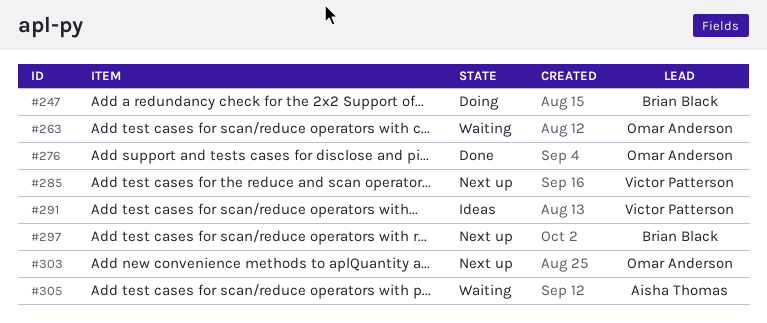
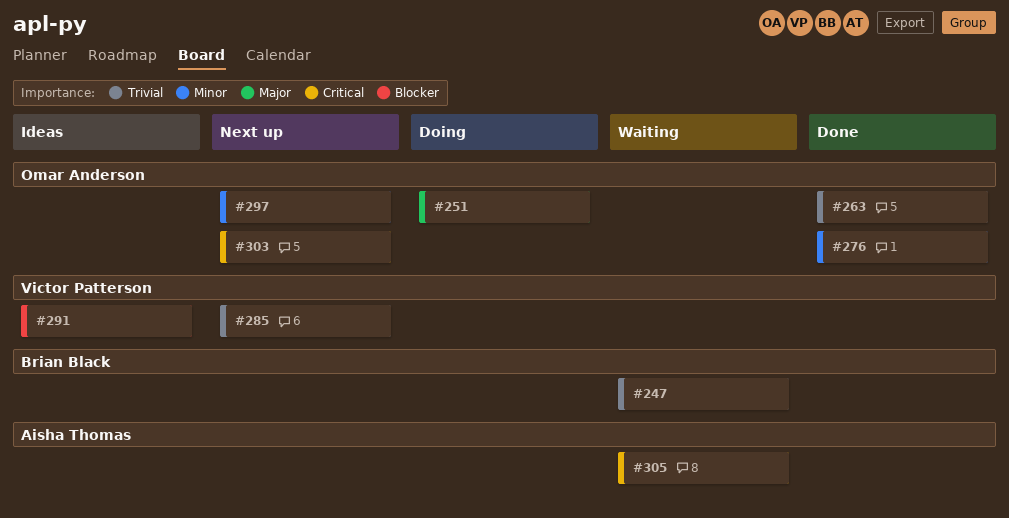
#247, status: Doing -> Waiting
#251: none -> present
#263, status: Waiting -> Done
#297, owner: Brian Black -> Omar Anderson

